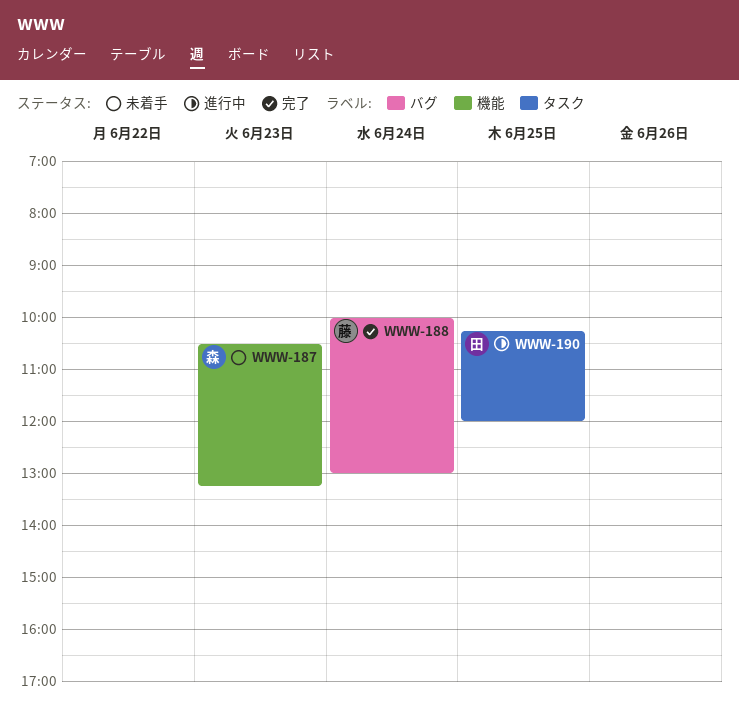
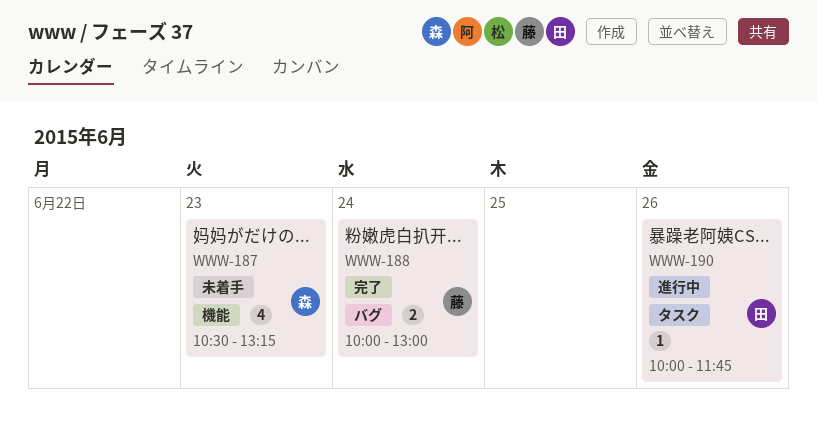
WWW-190, day: Jun 25 -> Jun 26
WWW-190, begins: 10:15 -> 10:00
WWW-190, ends: 12:00 -> 11:45

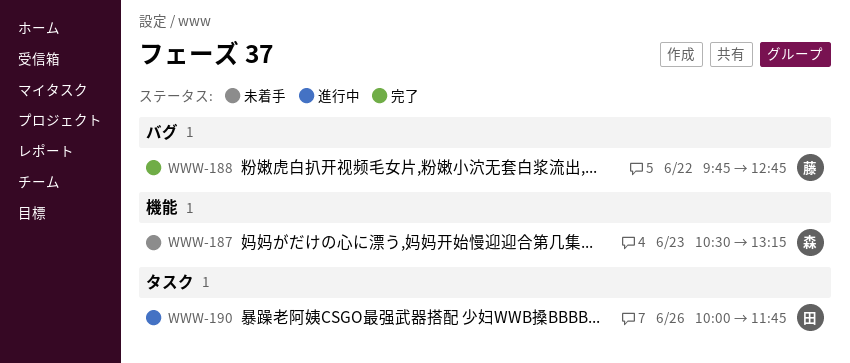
WWW-188, day: Jun 24 -> Jun 22
WWW-188, begins: 10:00 -> 09:45
WWW-188, ends: 13:00 -> 12:45

